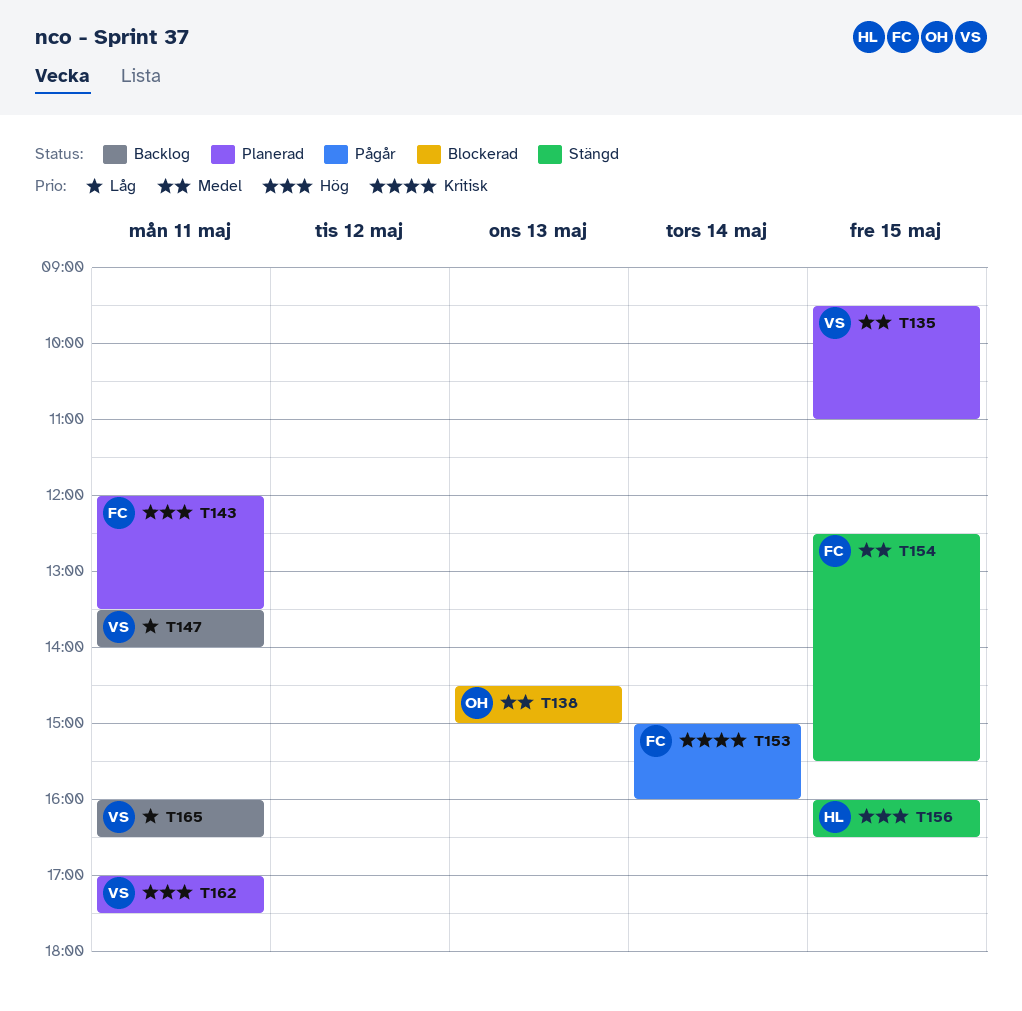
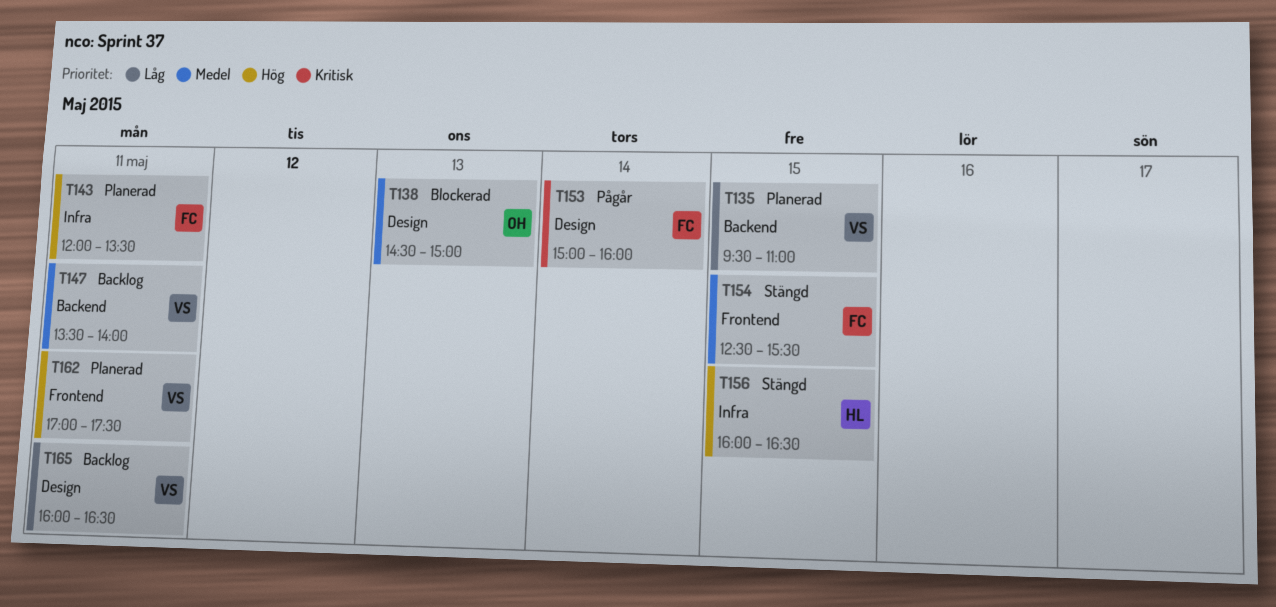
T135, priority: Medel -> Låg
T147, priority: Låg -> Medel

